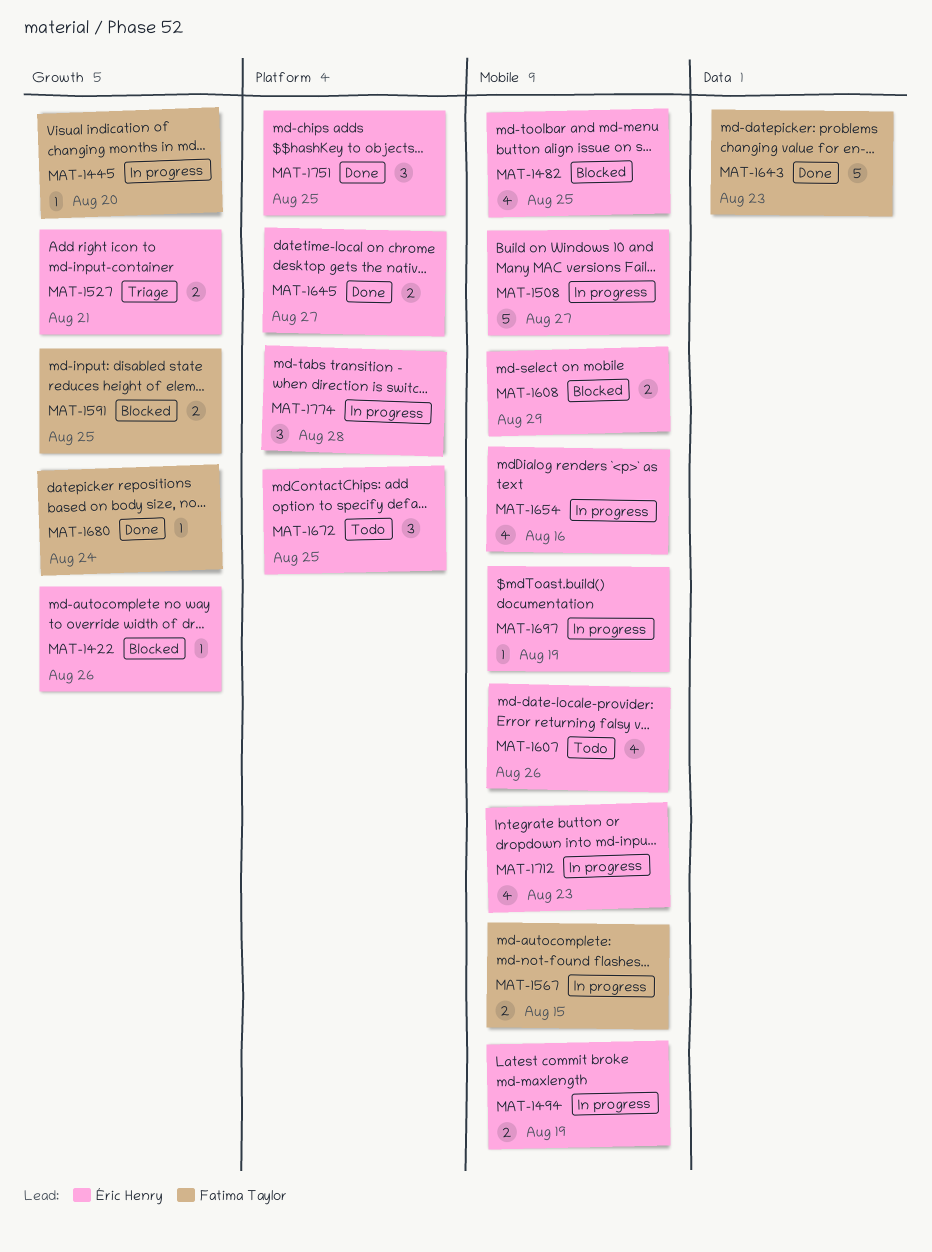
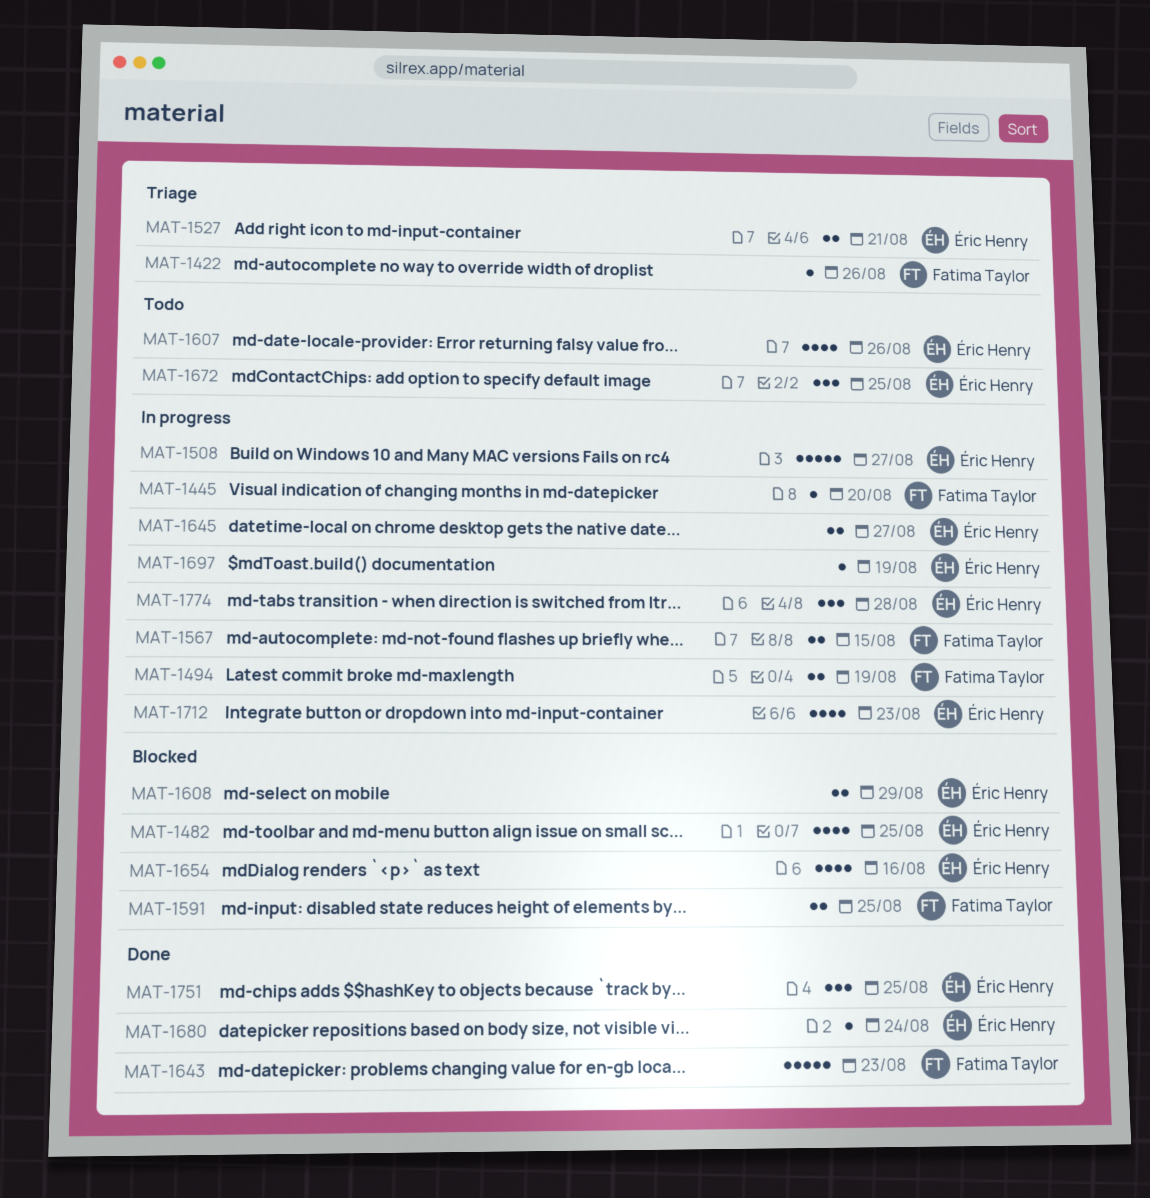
MAT-1422, status: Blocked -> Triage
MAT-1422, owner: Éric Henry -> Fatima Taylor
MAT-1494, owner: Éric Henry -> Fatima Taylor
MAT-1645, status: Done -> In progress
MAT-1654, status: In progress -> Blocked
MAT-1680, owner: Fatima Taylor -> Éric Henry

